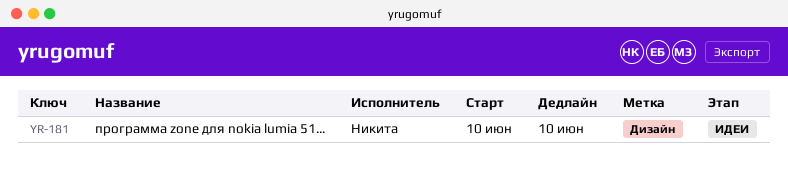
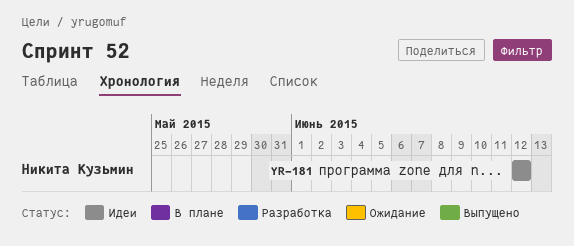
YR-181, start: Jun 10 -> Jun 12
YR-181, due: Jun 10 -> Jun 12

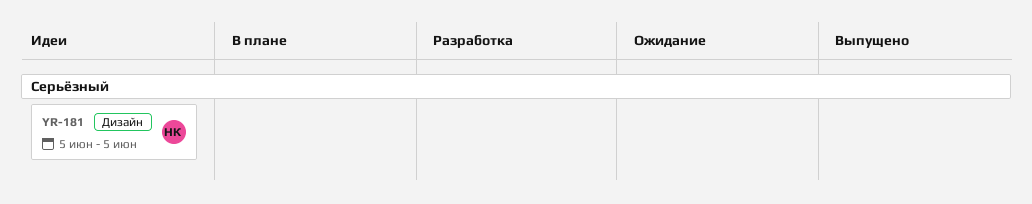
YR-181, start: Jun 12 -> Jun 5
YR-181, due: Jun 12 -> Jun 5

